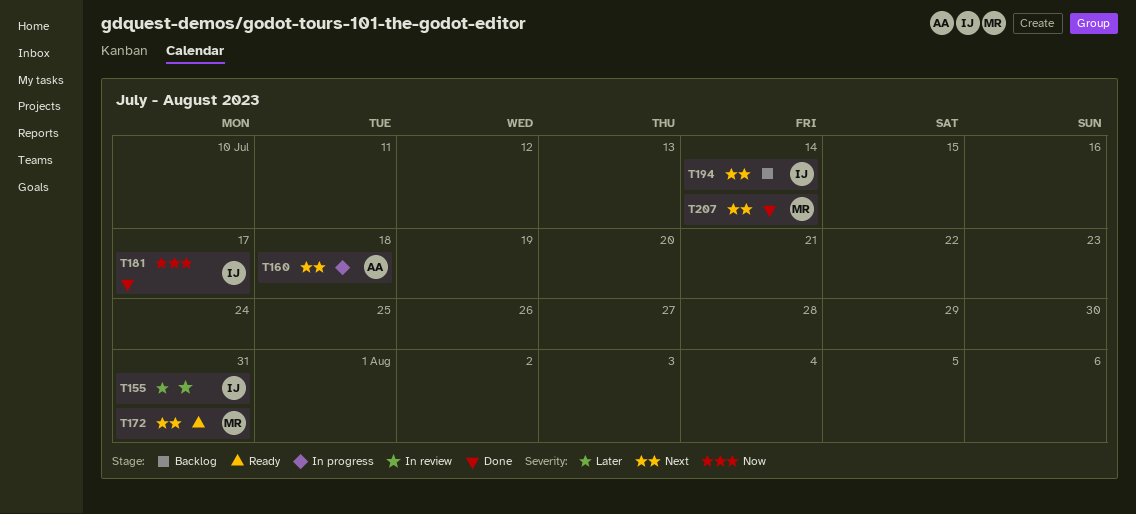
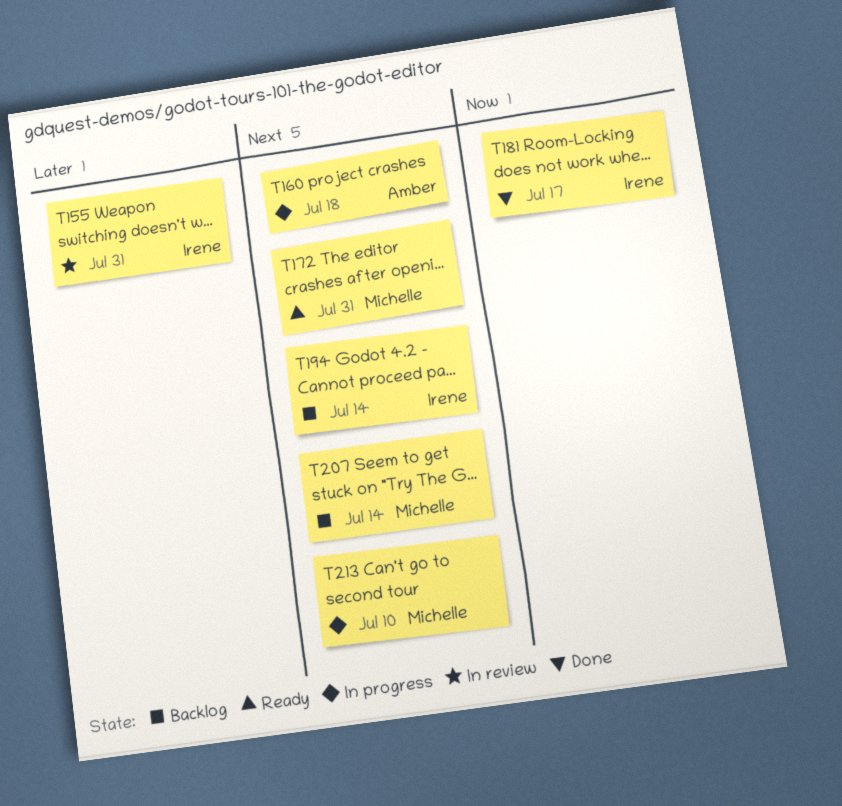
T207, status: Done -> Backlog
T213: none -> present

